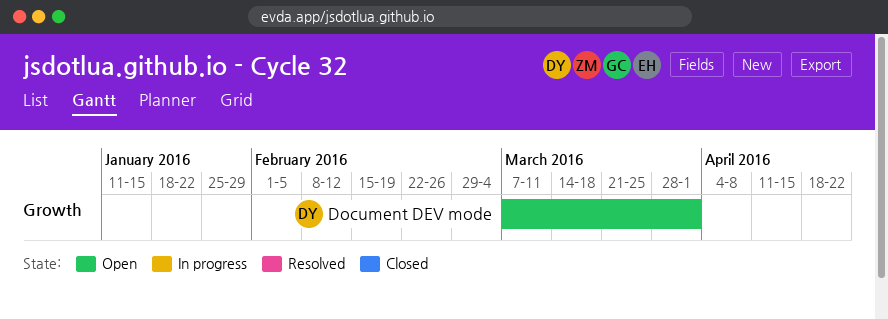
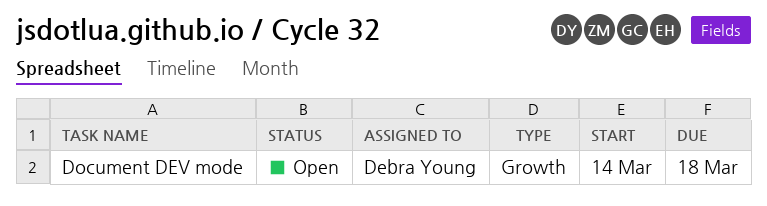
Document DEV mode, start: Mar 7 -> Mar 14
Document DEV mode, due: Apr 1 -> Mar 18

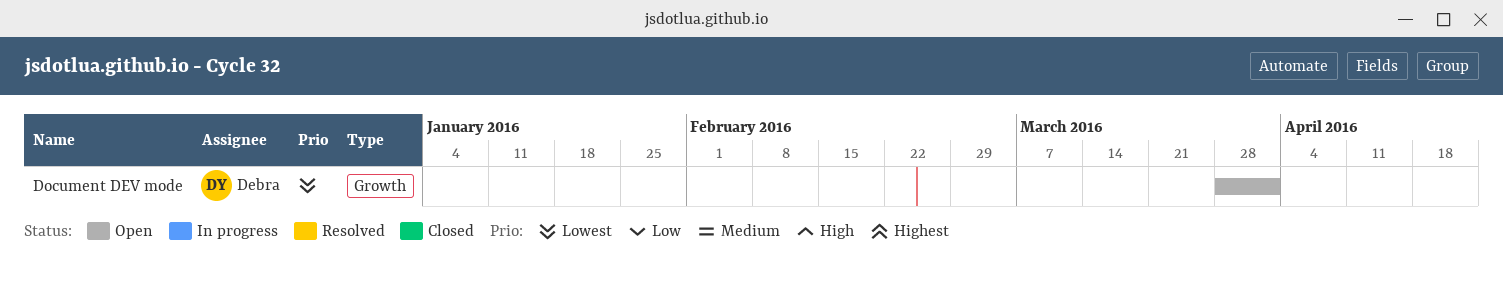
Document DEV mode, start: Mar 14 -> Mar 28
Document DEV mode, due: Mar 18 -> Apr 1

